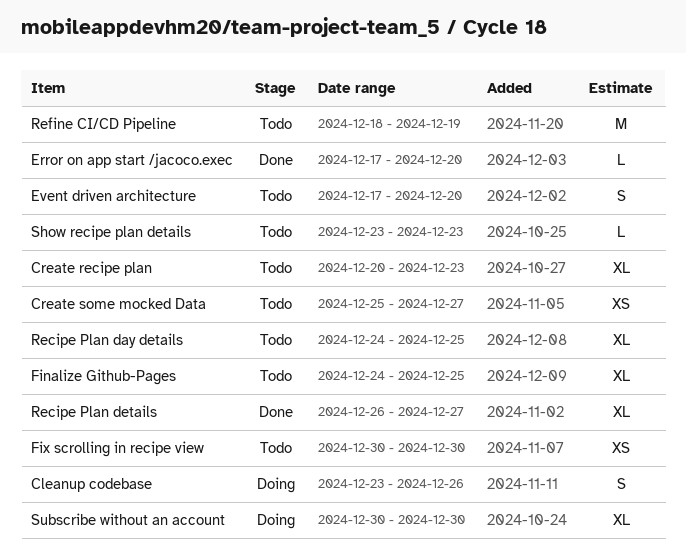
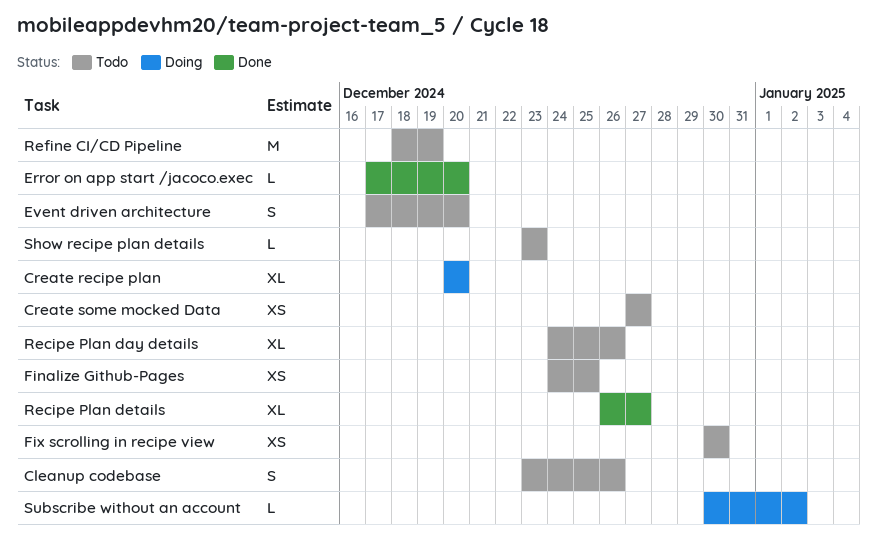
Cleanup codebase, status: Doing -> Todo
Create recipe plan, status: Todo -> Doing
Create recipe plan, due: Dec 23 -> Dec 20
Create some mocked Data, start: Dec 25 -> Dec 27
Finalize Github-Pages, estimate: XL -> XS
Recipe Plan day details, due: Dec 25 -> Dec 26
Subscribe without an account, estimate: XL -> L
Subscribe without an account, due: Dec 30 -> Jan 2

